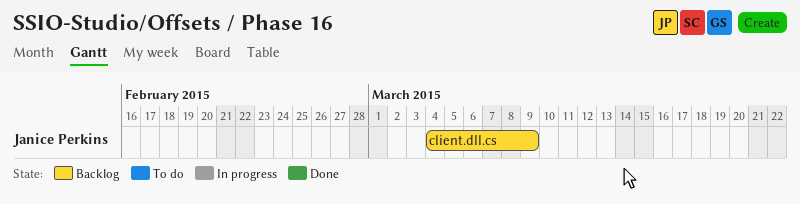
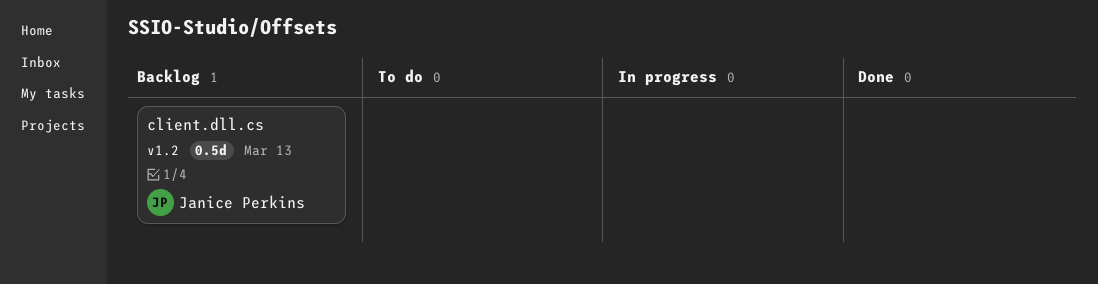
client.dll.cs, due: Mar 9 -> Mar 13

